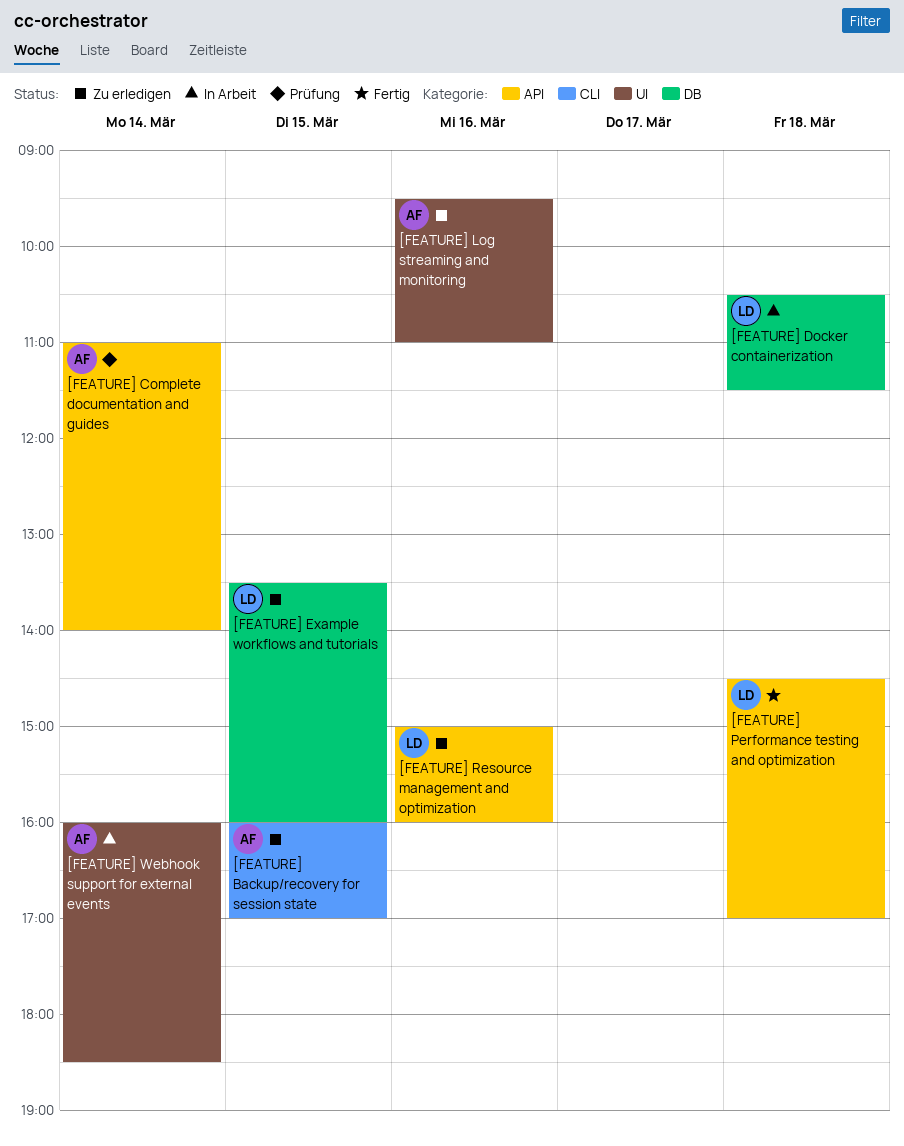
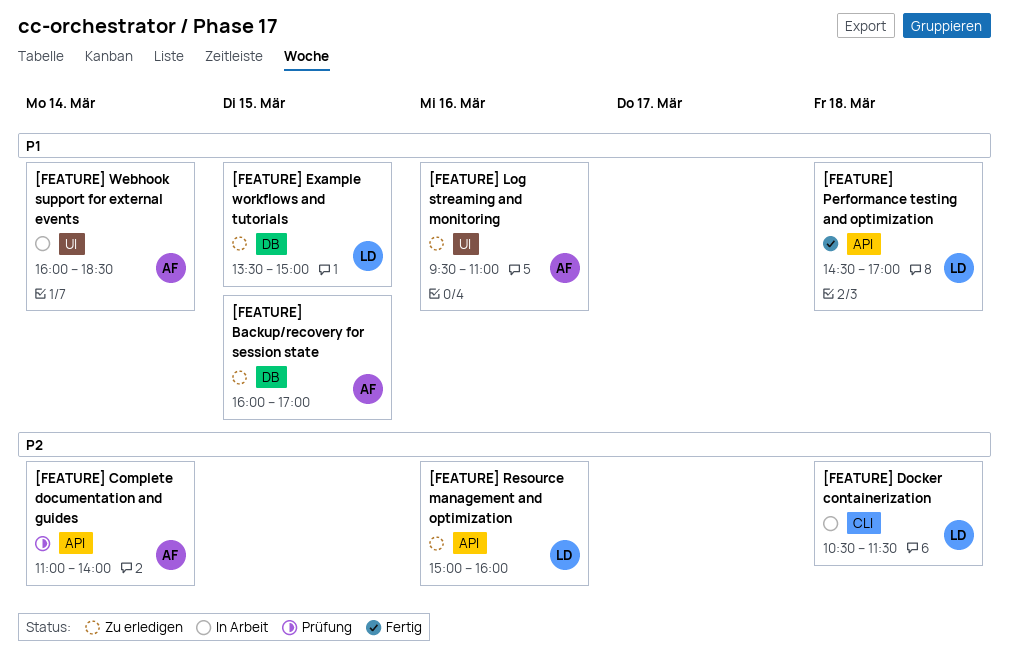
[FEATURE] Backup/recovery for session state, label: CLI -> DB
[FEATURE] Docker containerization, label: DB -> CLI
[FEATURE] Example workflows and tutorials, ends: 16:00 -> 15:00

